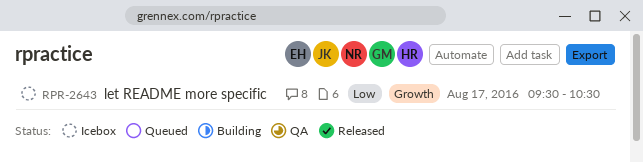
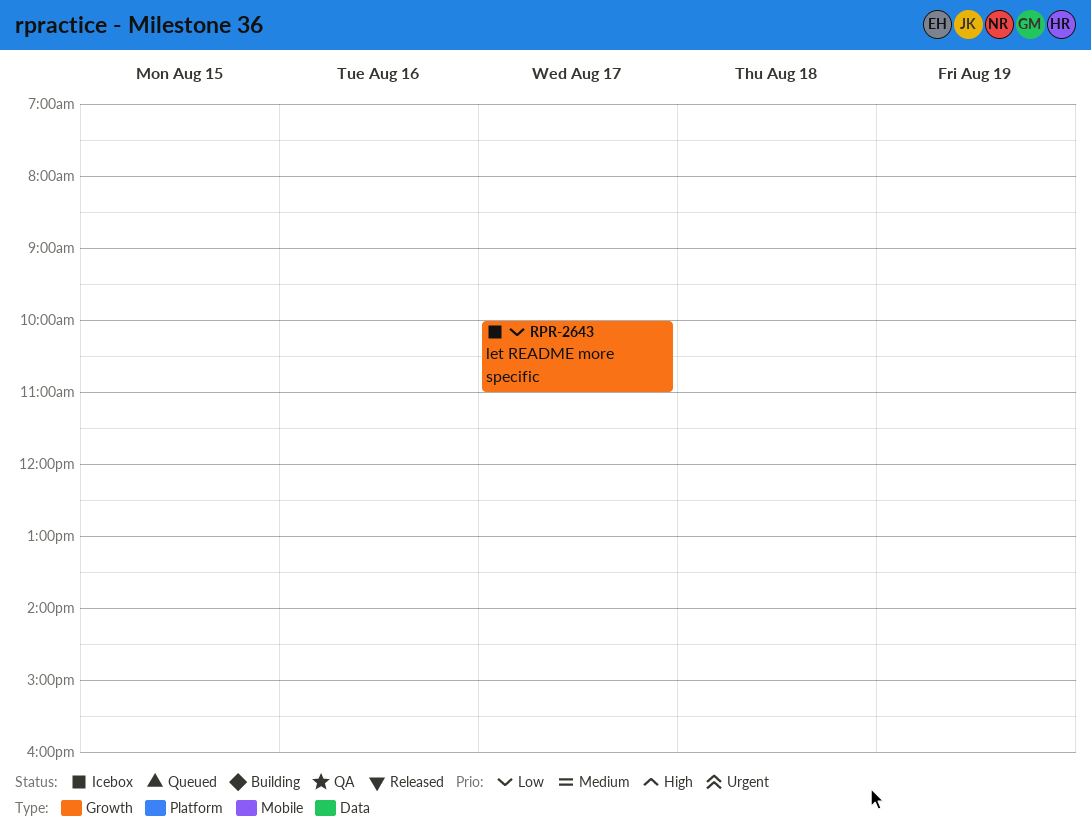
RPR-2643, begins: 09:30 -> 10:00
RPR-2643, ends: 10:30 -> 11:00

